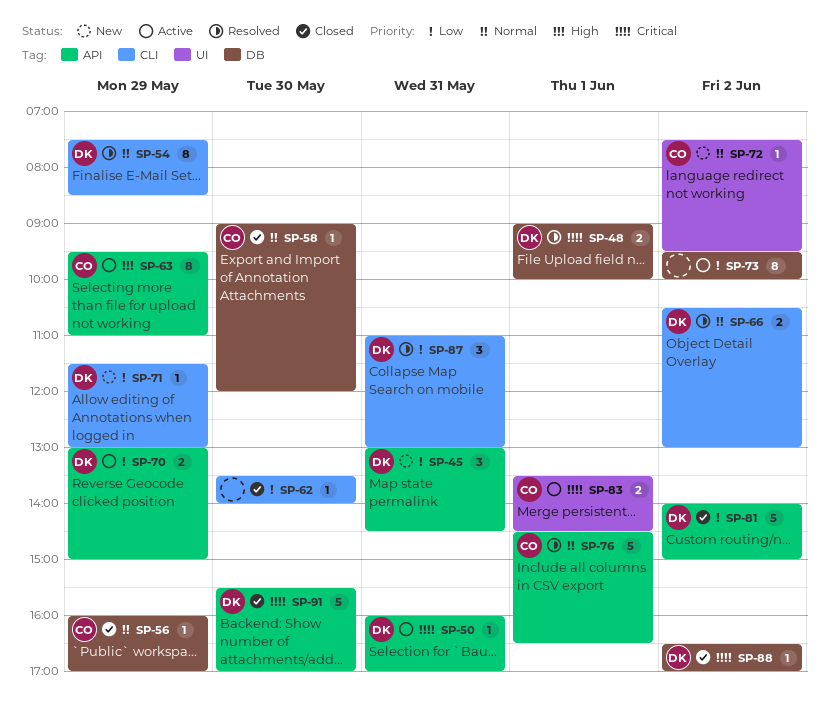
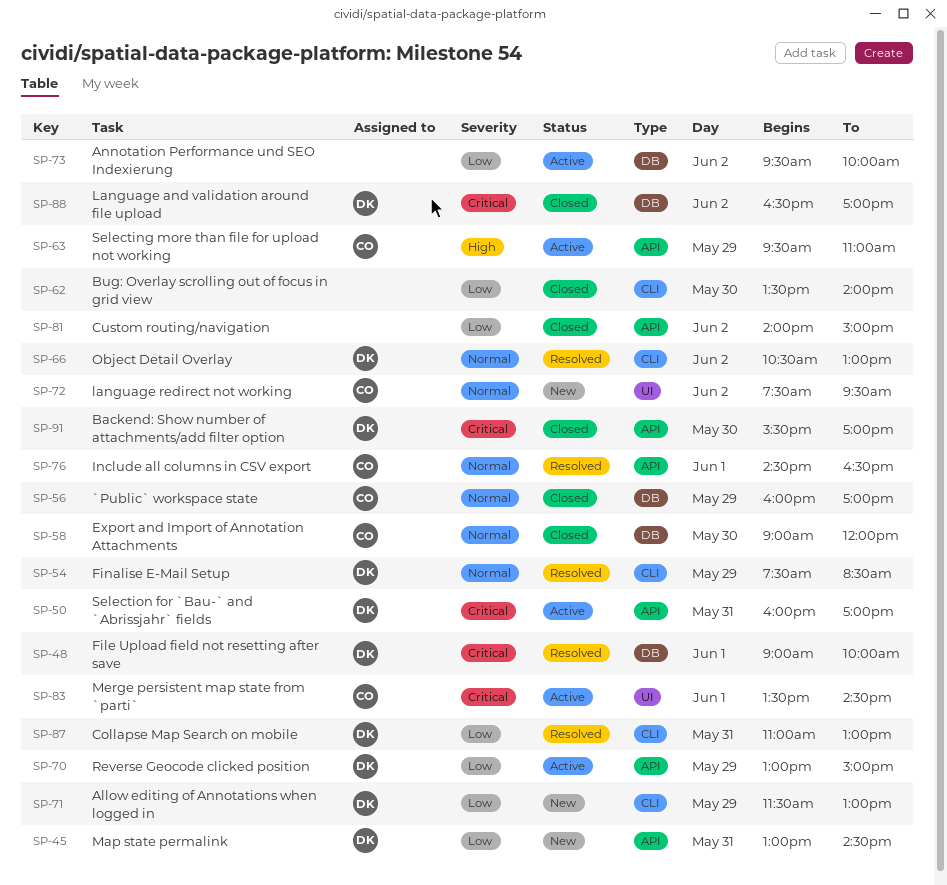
SP-81, owner: DK -> none

